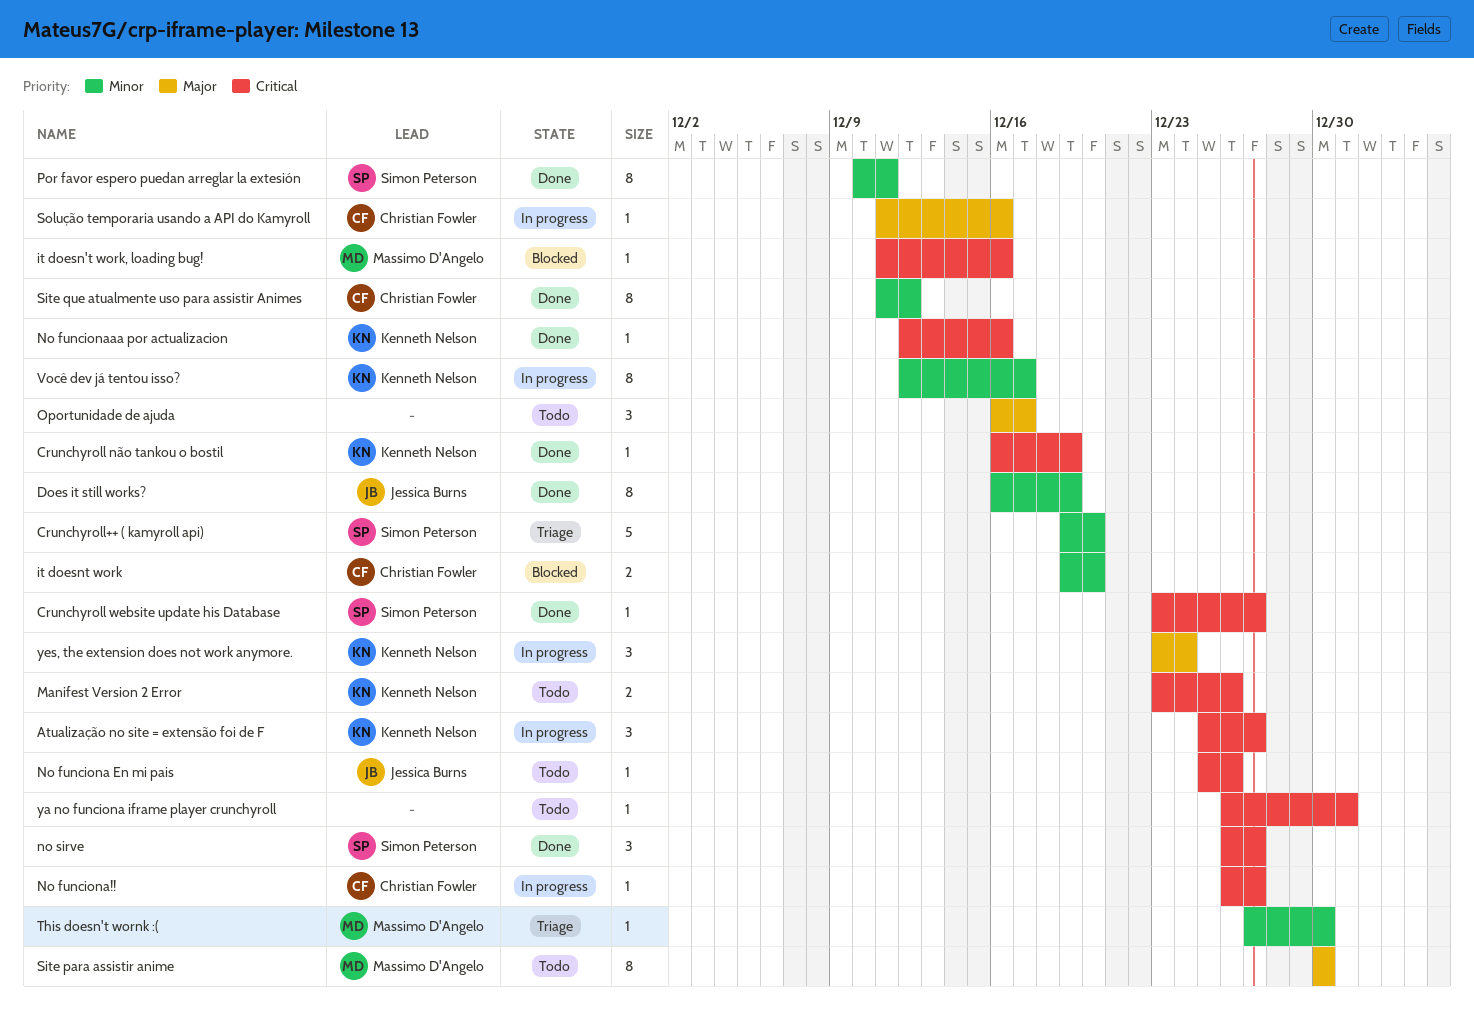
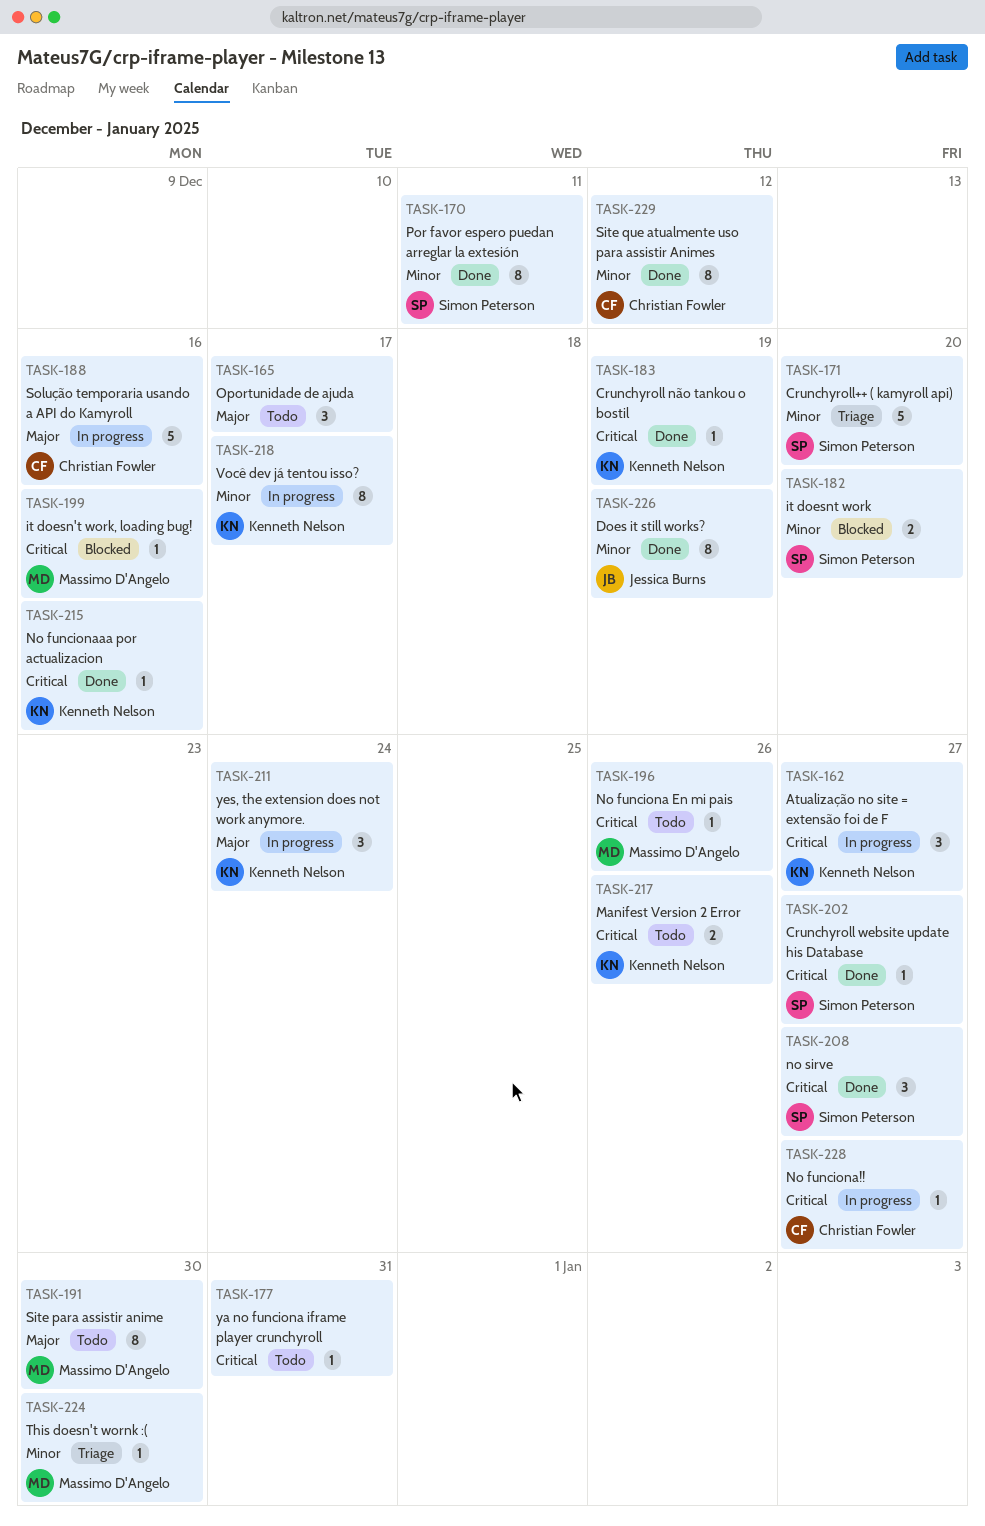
it doesnt work, owner: Christian Fowler -> Simon Peterson
No funciona En mi pais, owner: Jessica Burns -> Massimo D'Angelo
Solução temporaria usando a API do Kamyroll, estimate: 1 -> 5

